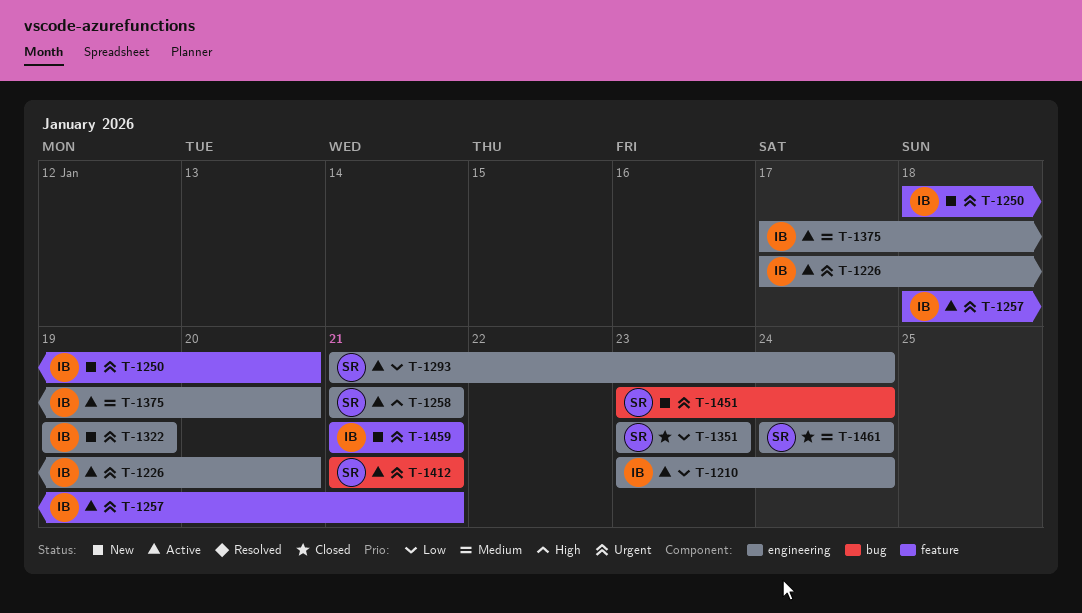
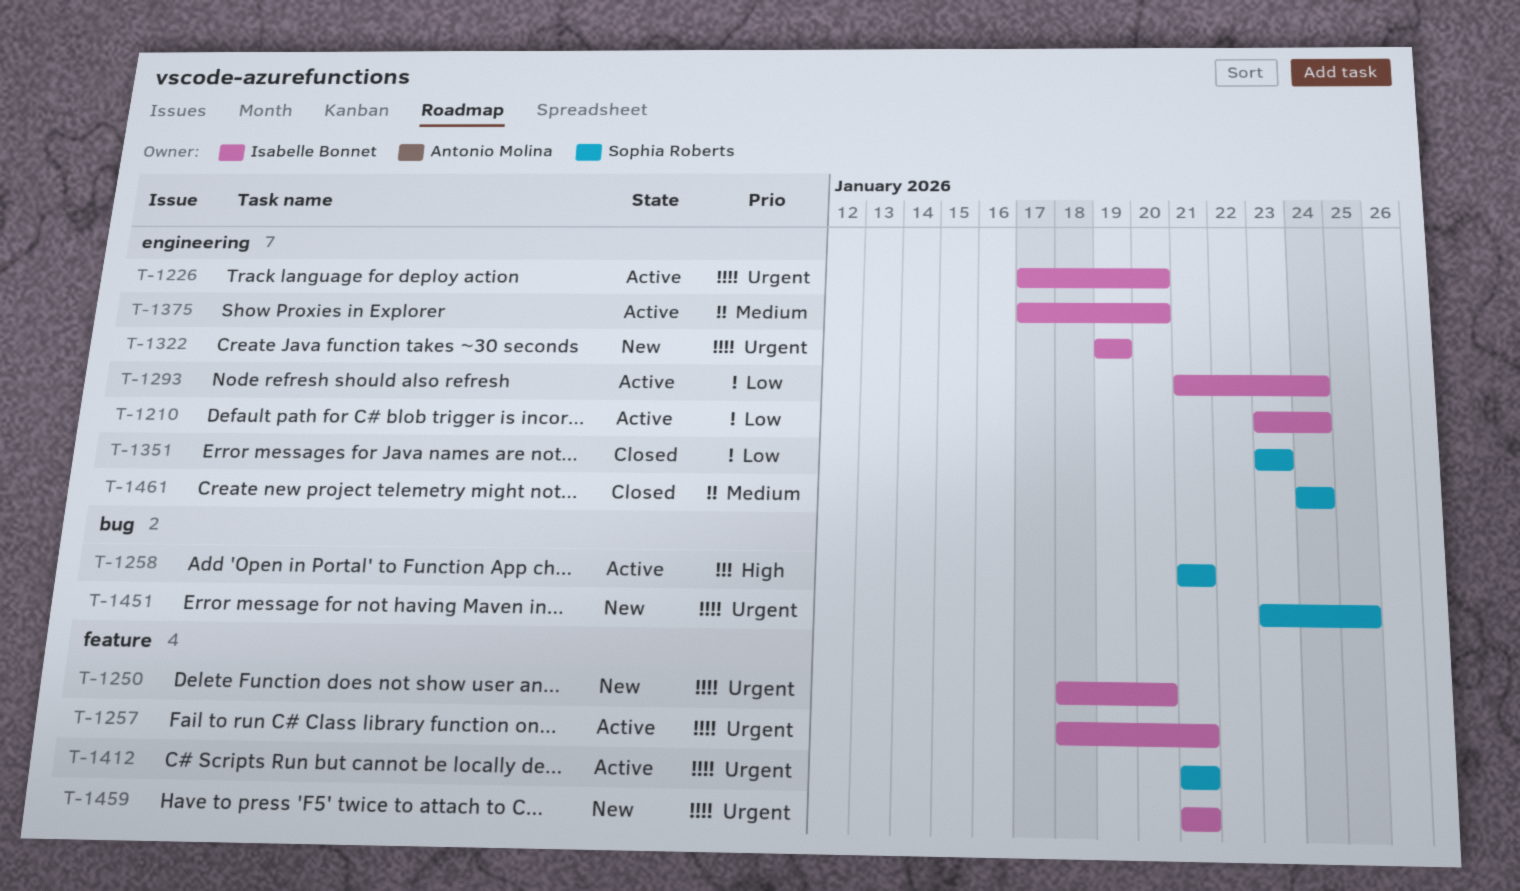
T-1258, label: engineering -> bug
T-1293, owner: Sophia Roberts -> Isabelle Bonnet
T-1412, label: bug -> feature
T-1451, due: Jan 24 -> Jan 25

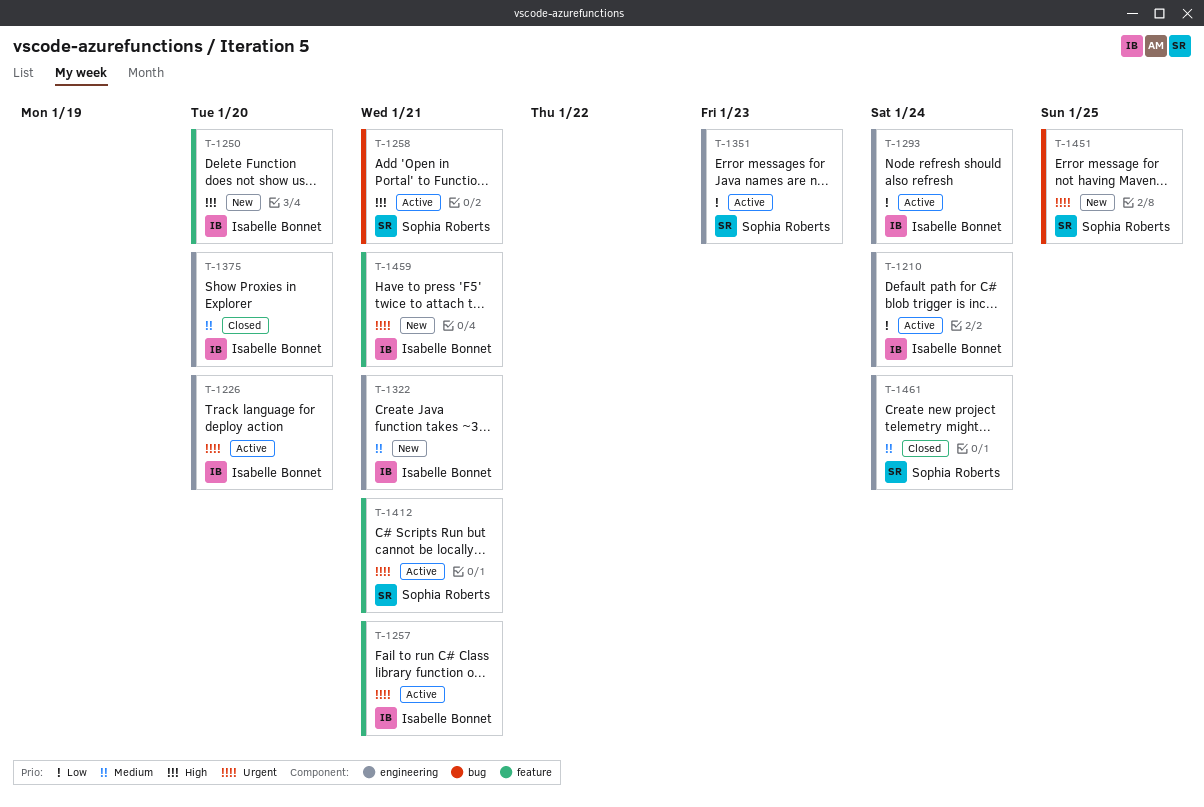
T-1250, priority: Urgent -> High
T-1322, priority: Urgent -> Medium
T-1322, due: Jan 19 -> Jan 21
T-1351, status: Closed -> Active
T-1375, status: Active -> Closed

